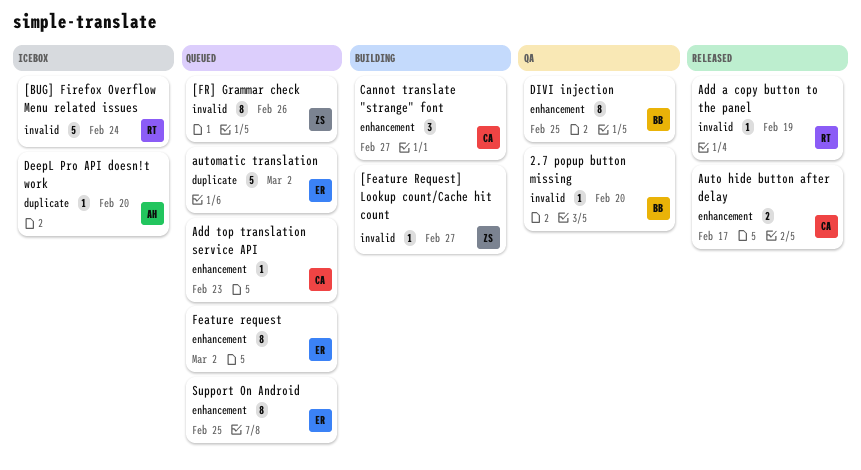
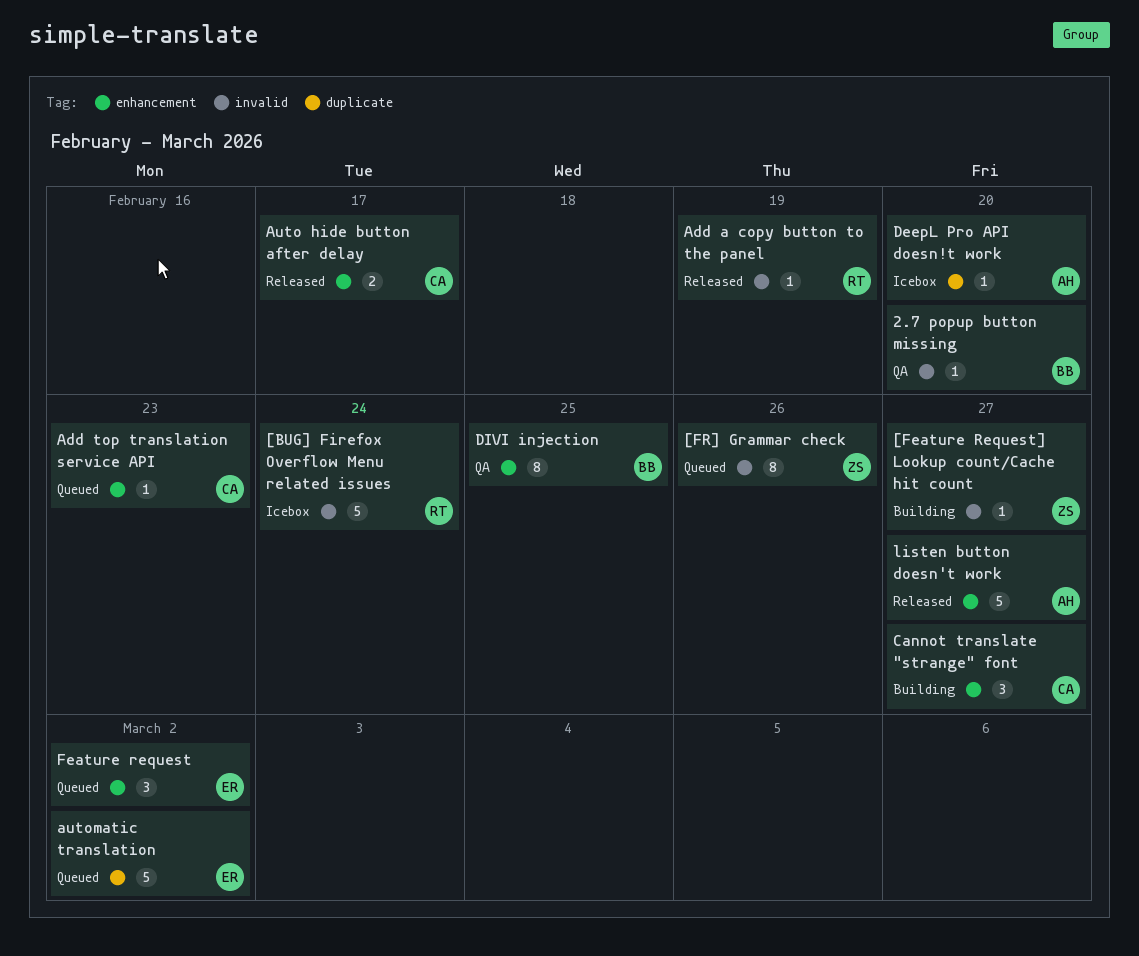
Feature request, estimate: 8 -> 3
listen button doesn't work: none -> present
Support On Android: present -> none

